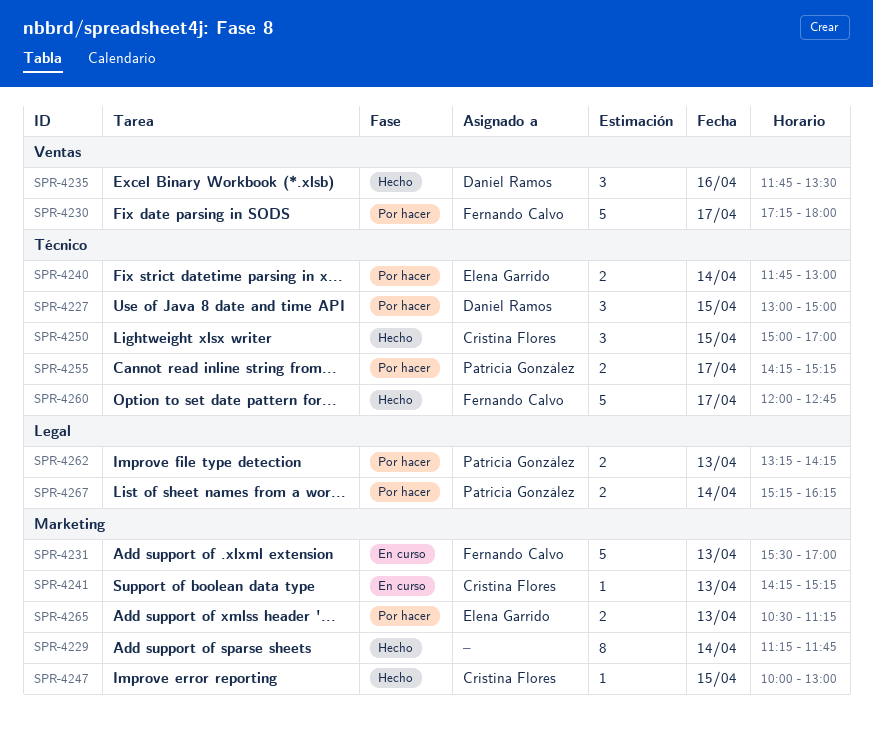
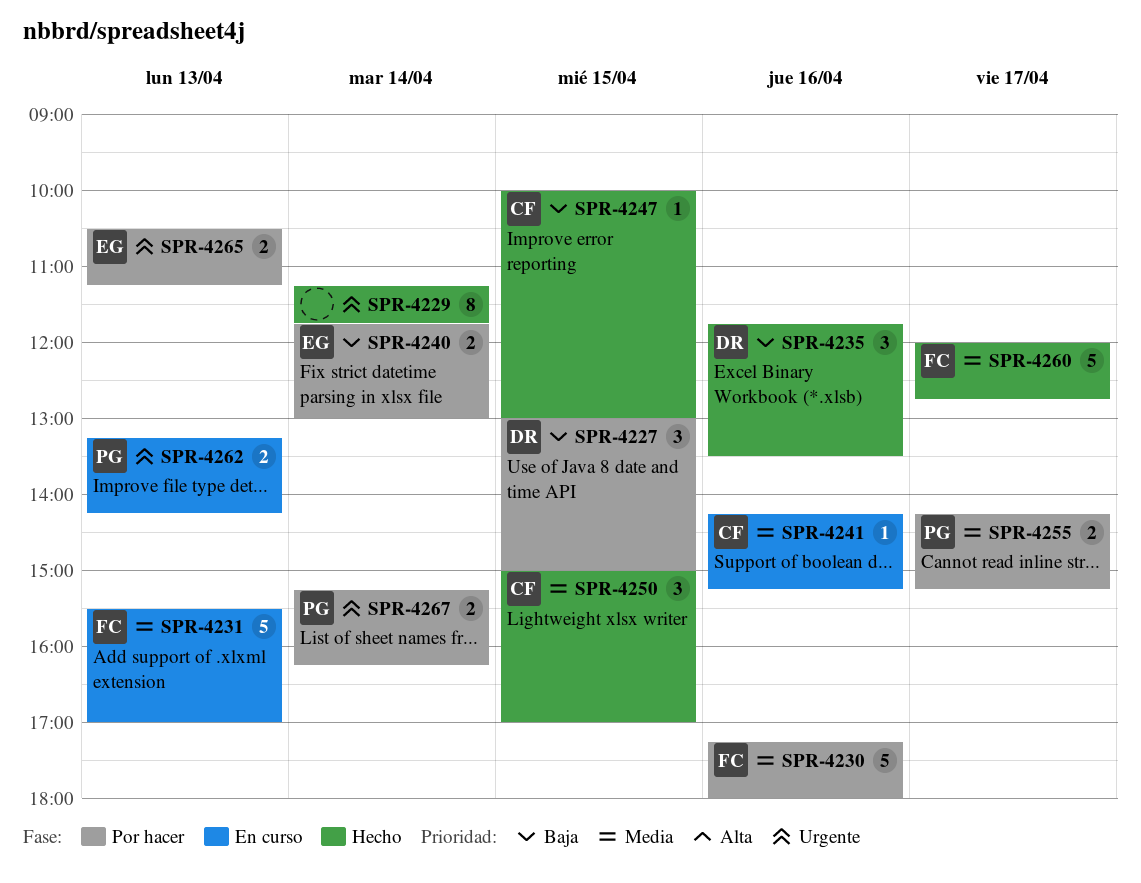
SPR-4230, day: Apr 17 -> Apr 16
SPR-4241, day: Apr 13 -> Apr 16
SPR-4262, status: Por hacer -> En curso

